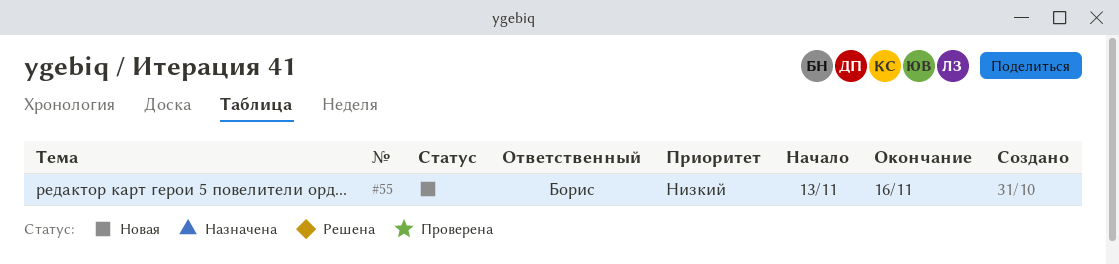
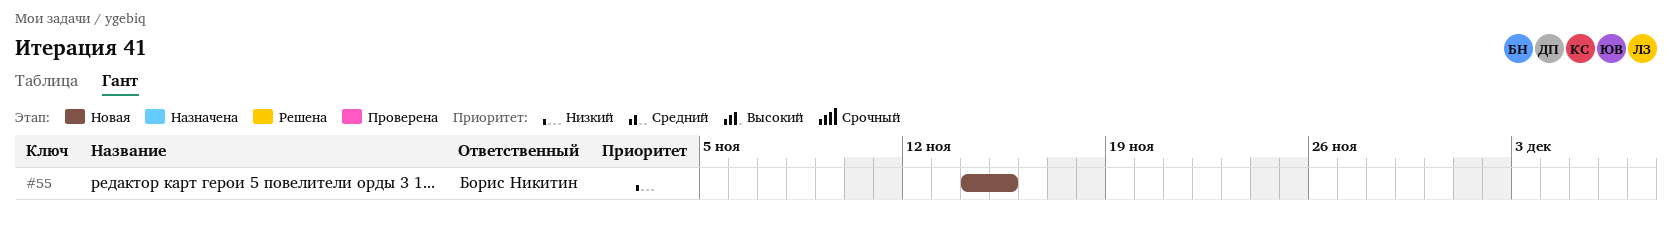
#55, start: Nov 13 -> Nov 14
#55, due: Nov 16 -> Nov 15

